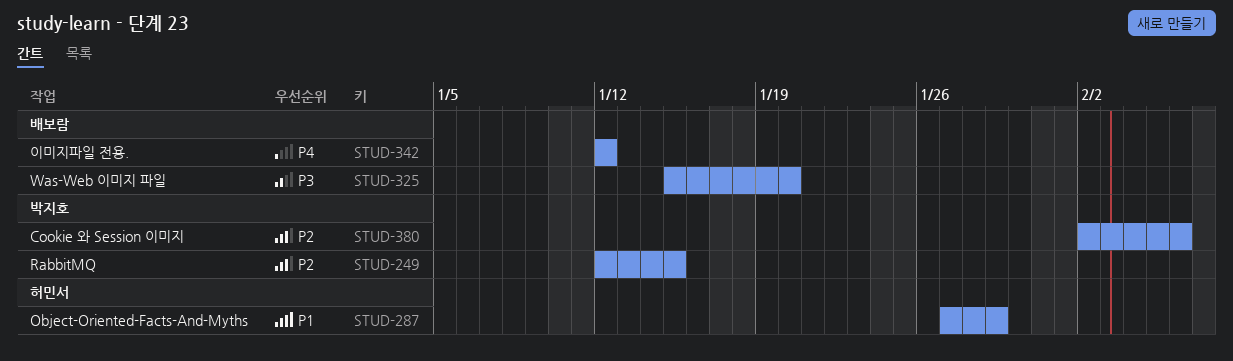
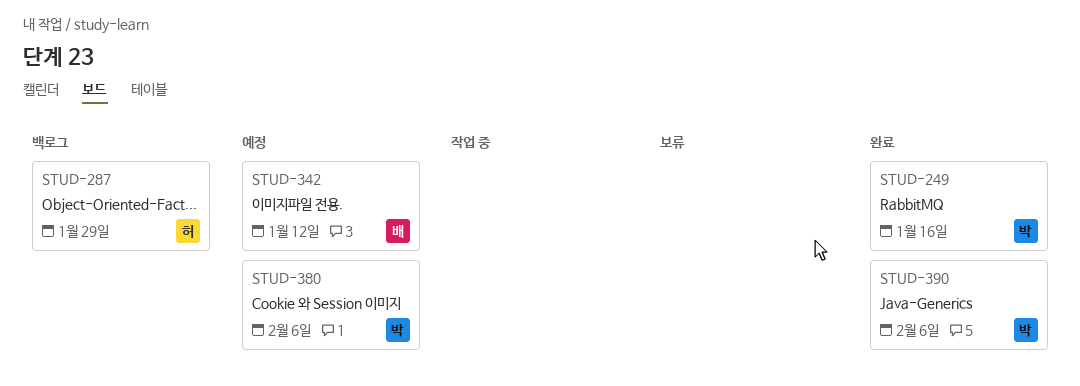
STUD-249, due: Jan 15 -> Jan 16
STUD-325: present -> none
STUD-390: none -> present

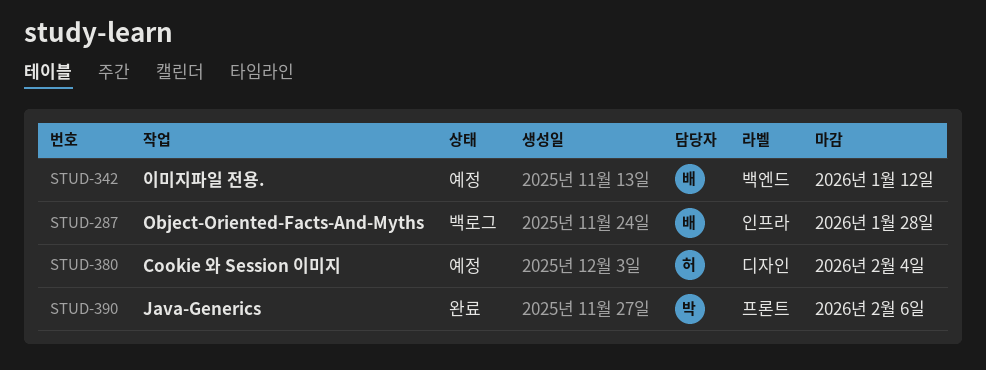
STUD-249: present -> none
STUD-287, owner: 허 -> 배
STUD-287, due: Jan 29 -> Jan 28
STUD-380, owner: 박 -> 허
STUD-380, due: Feb 6 -> Feb 4

